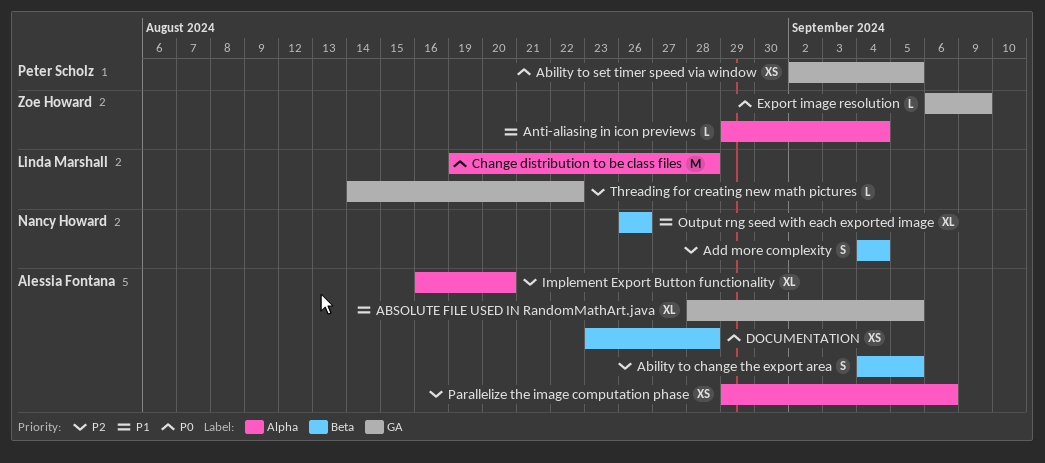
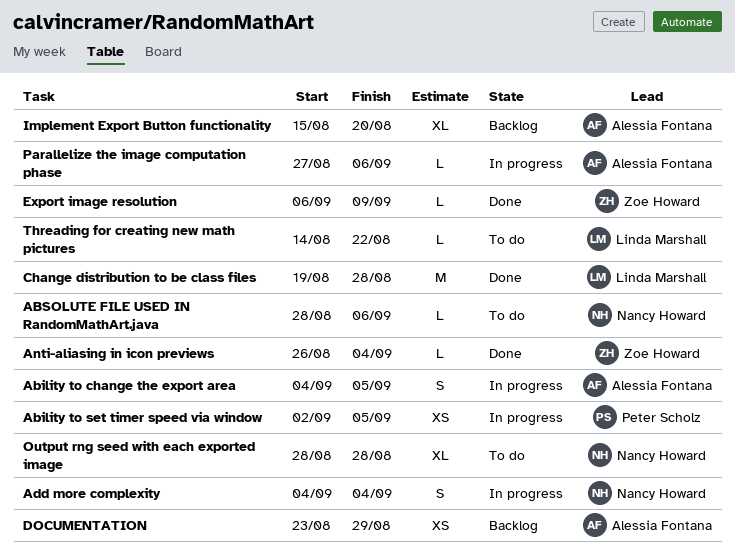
ABSOLUTE FILE USED IN RandomMathArt.java, owner: Alessia Fontana -> Nancy Howard
ABSOLUTE FILE USED IN RandomMathArt.java, estimate: XL -> L
ABSOLUTE FILE USED IN RandomMathArt.java, due: Sep 5 -> Sep 6
Anti-aliasing in icon previews, start: Aug 29 -> Aug 26
DOCUMENTATION, due: Aug 28 -> Aug 29
Implement Export Button functionality, start: Aug 16 -> Aug 15
Output rng seed with each exported image, start: Aug 26 -> Aug 28
Output rng seed with each exported image, due: Aug 26 -> Aug 28
Parallelize the image computation phase, estimate: XS -> L
Parallelize the image computation phase, start: Aug 29 -> Aug 27

